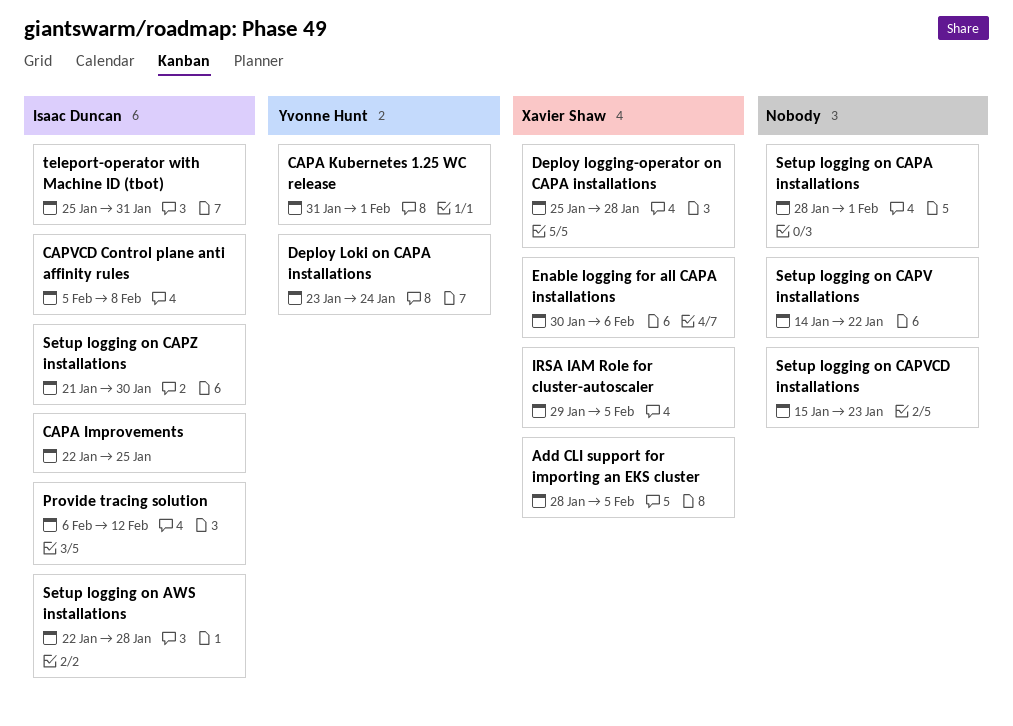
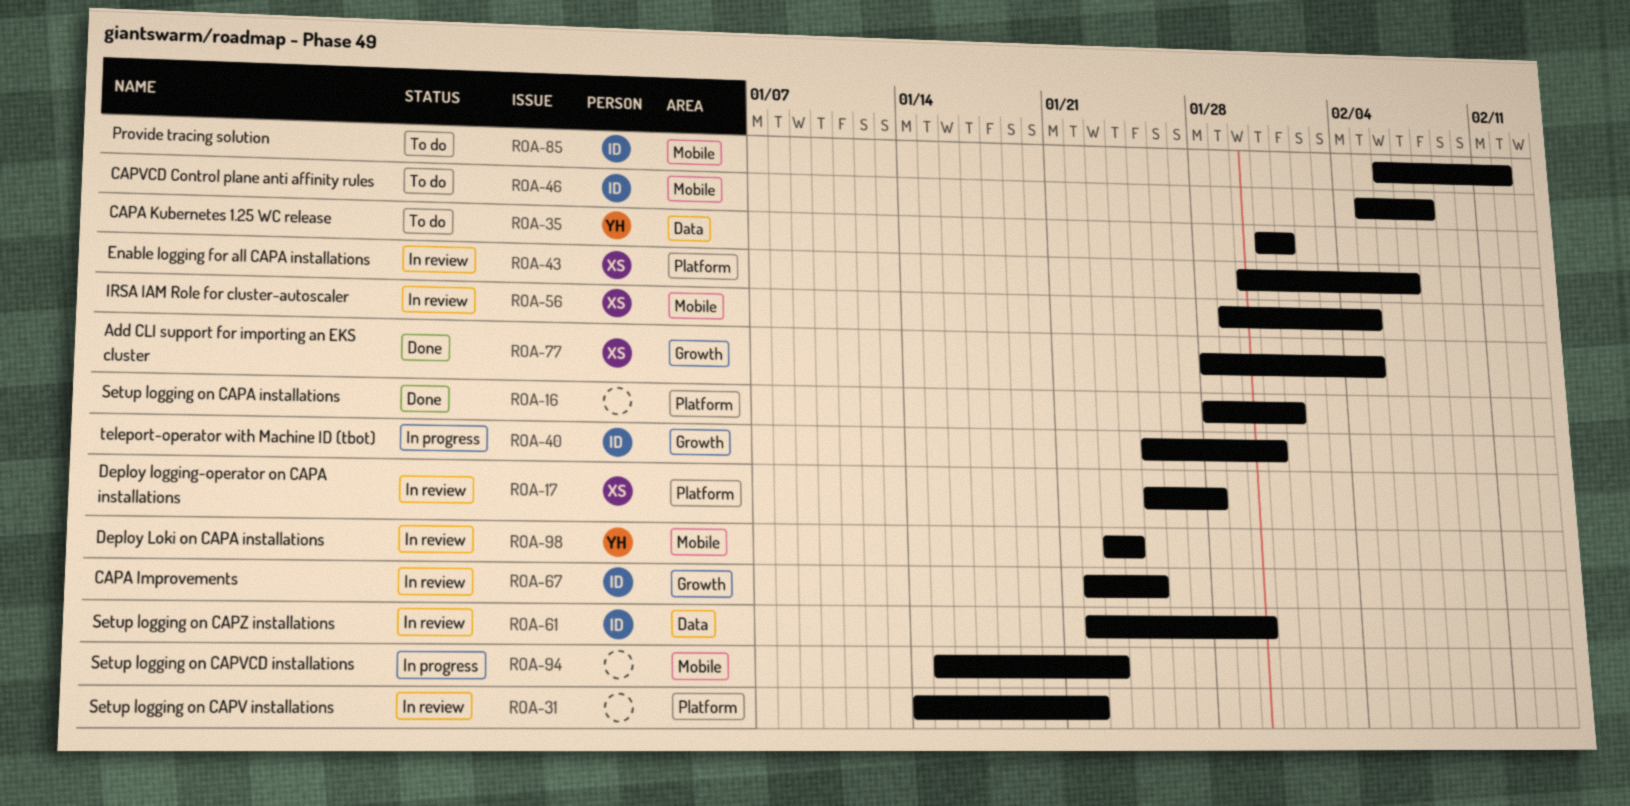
Enable logging for all CAPA installations, due: Feb 6 -> Feb 7
Setup logging on AWS installations: present -> none
Setup logging on CAPZ installations, start: Jan 21 -> Jan 22

